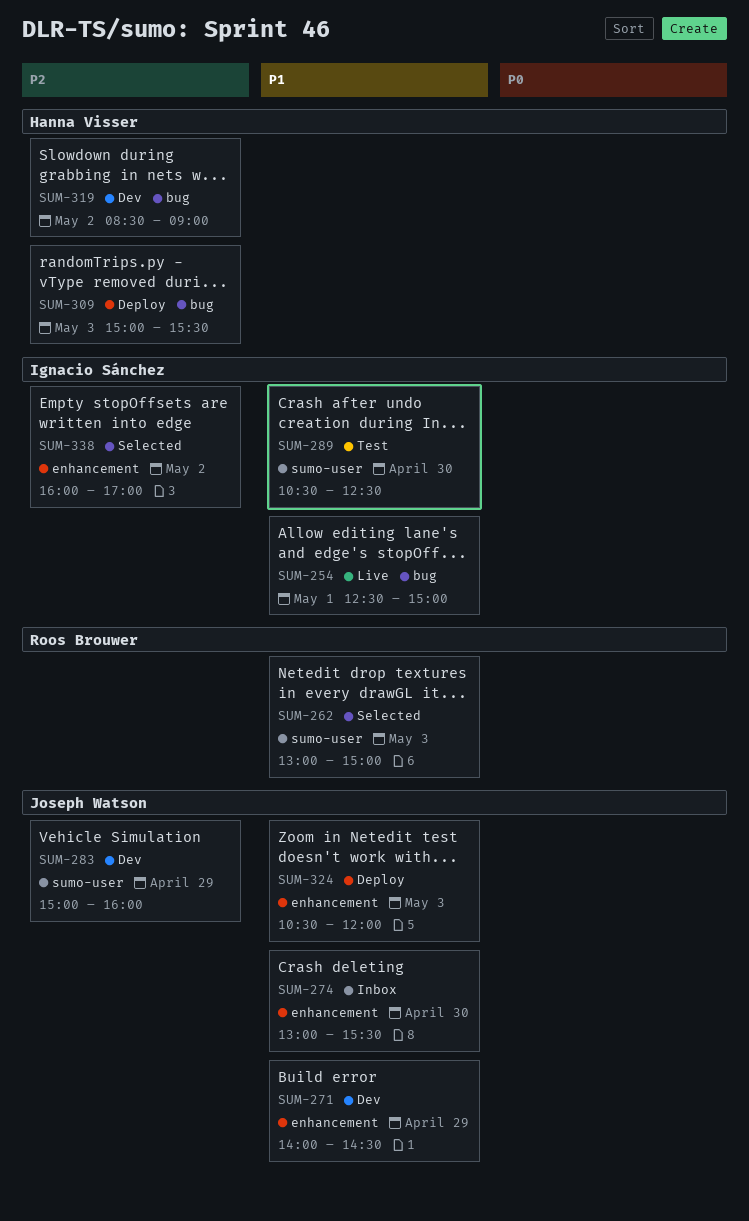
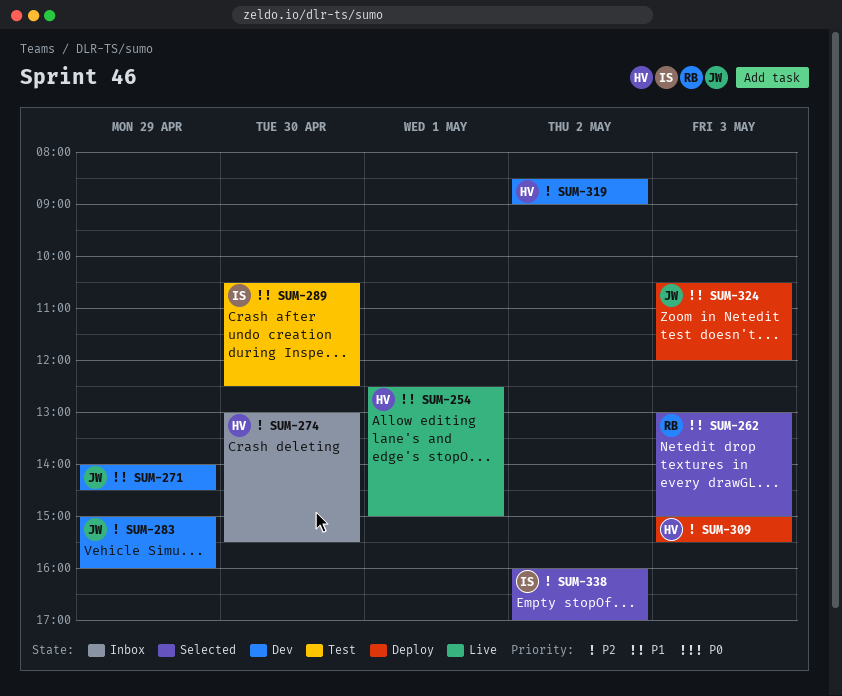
SUM-254, owner: Ignacio Sánchez -> Hanna Visser
SUM-274, owner: Joseph Watson -> Hanna Visser
SUM-274, priority: P1 -> P2

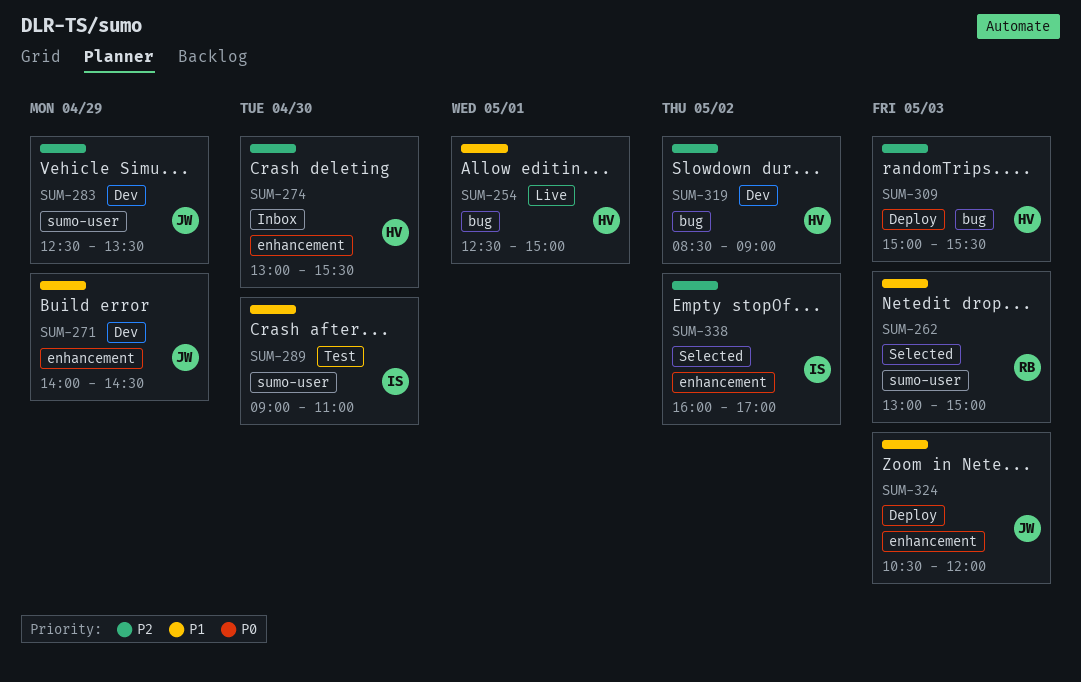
SUM-283, begins: 15:00 -> 12:30
SUM-283, ends: 16:00 -> 13:30
SUM-289, begins: 10:30 -> 09:00
SUM-289, ends: 12:30 -> 11:00

